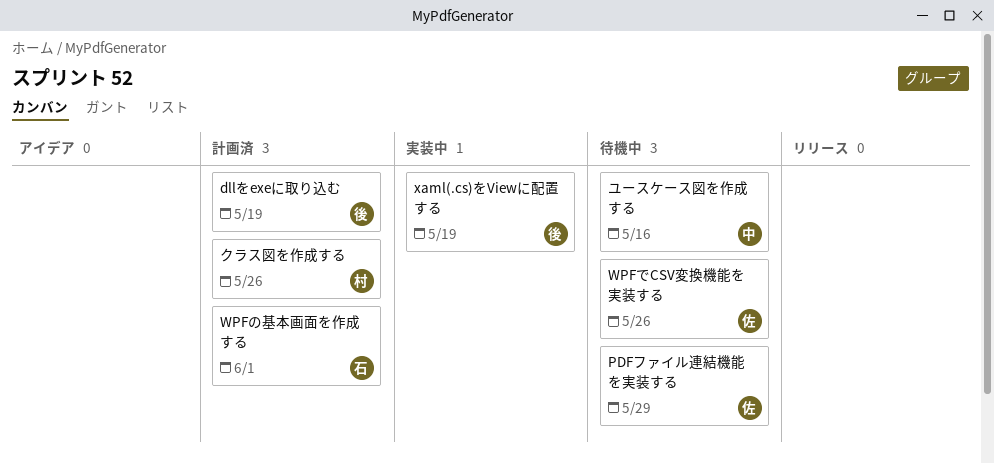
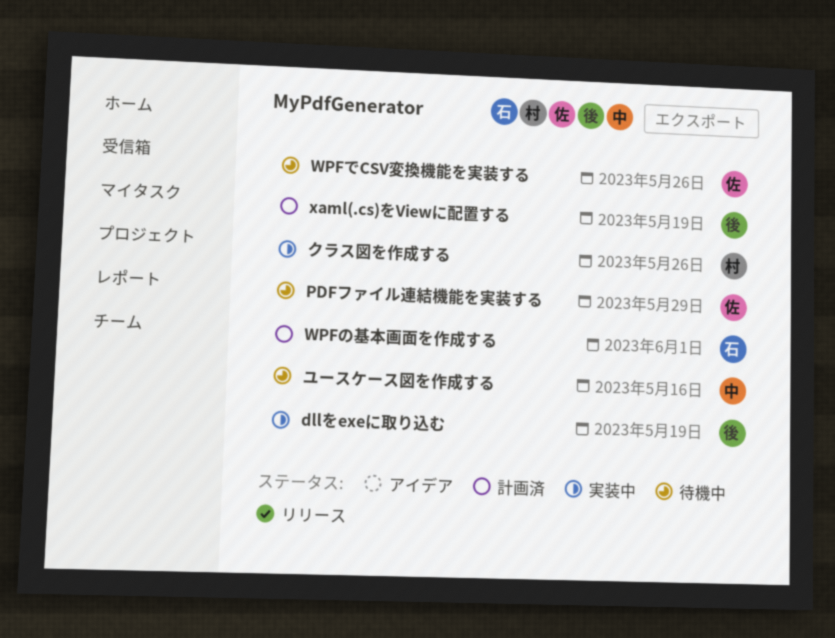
dllをexeに取り込む, status: 計画済 -> 実装中
xaml(.cs)をViewに配置する, status: 実装中 -> 計画済
クラス図を作成する, status: 計画済 -> 実装中

